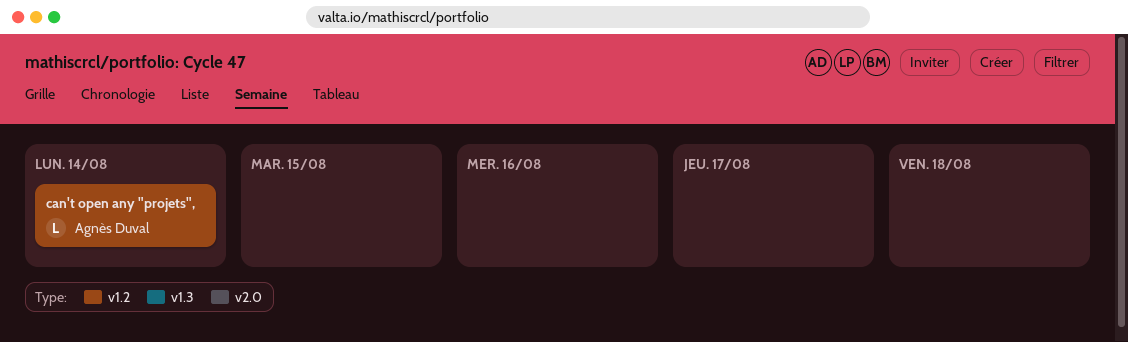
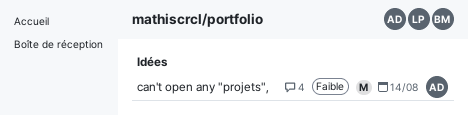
can't open any "projets",, estimate: L -> M

